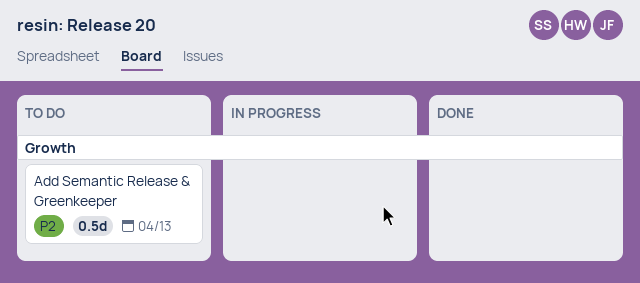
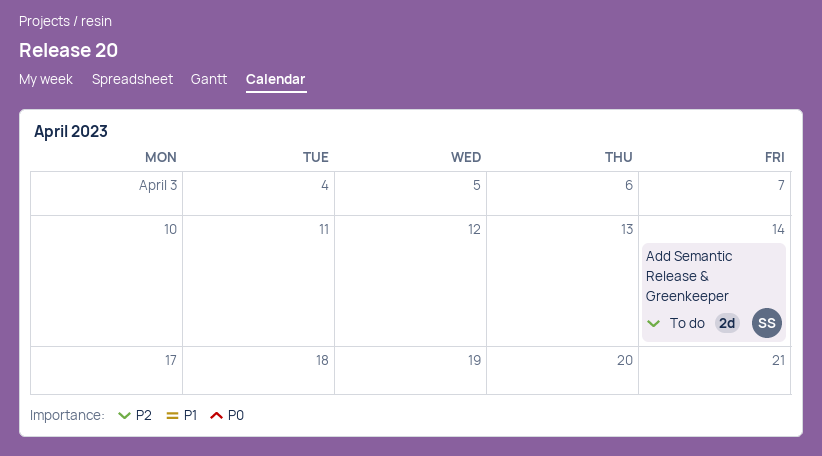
Add Semantic Release & Greenkeeper, estimate: 0.5d -> 2d
Add Semantic Release & Greenkeeper, due: Apr 13 -> Apr 14

